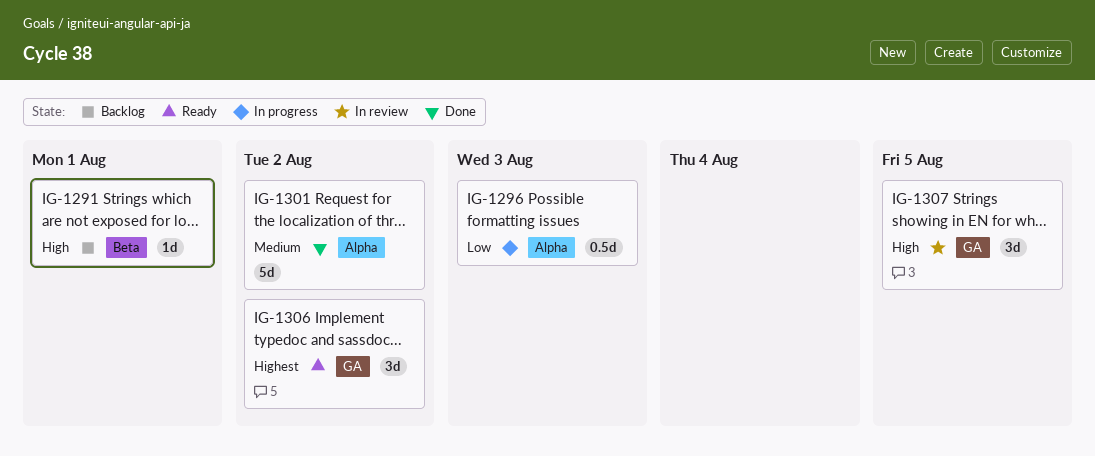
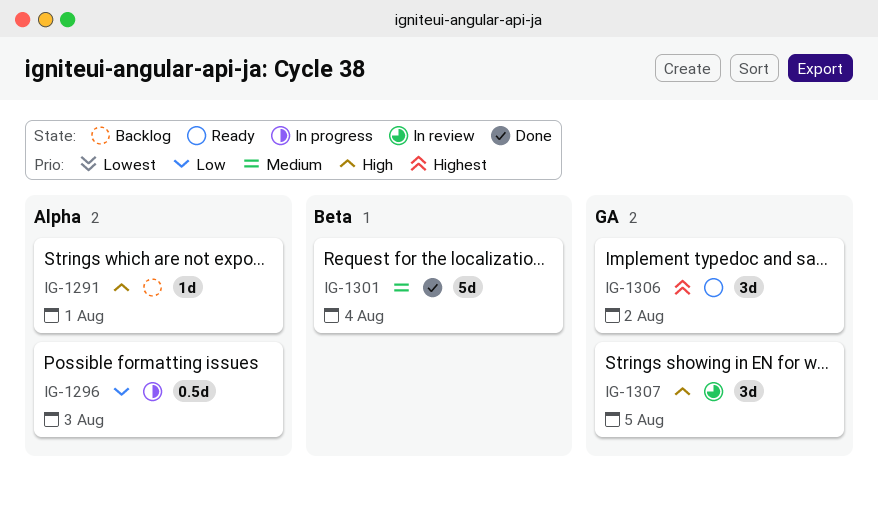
IG-1291, label: Beta -> Alpha
IG-1301, label: Alpha -> Beta
IG-1301, due: Aug 2 -> Aug 4

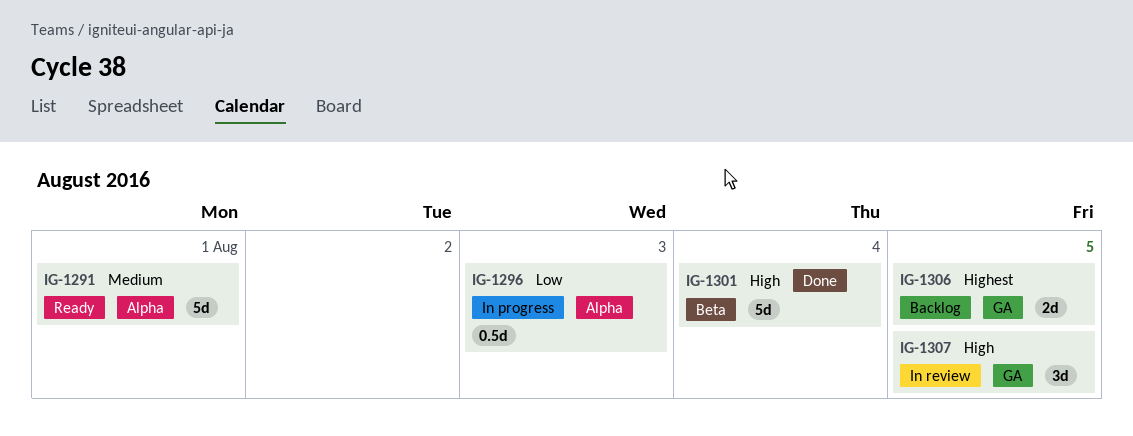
IG-1291, status: Backlog -> Ready
IG-1291, priority: High -> Medium
IG-1291, estimate: 1d -> 5d
IG-1301, priority: Medium -> High
IG-1306, status: Ready -> Backlog
IG-1306, estimate: 3d -> 2d
IG-1306, due: Aug 2 -> Aug 5

